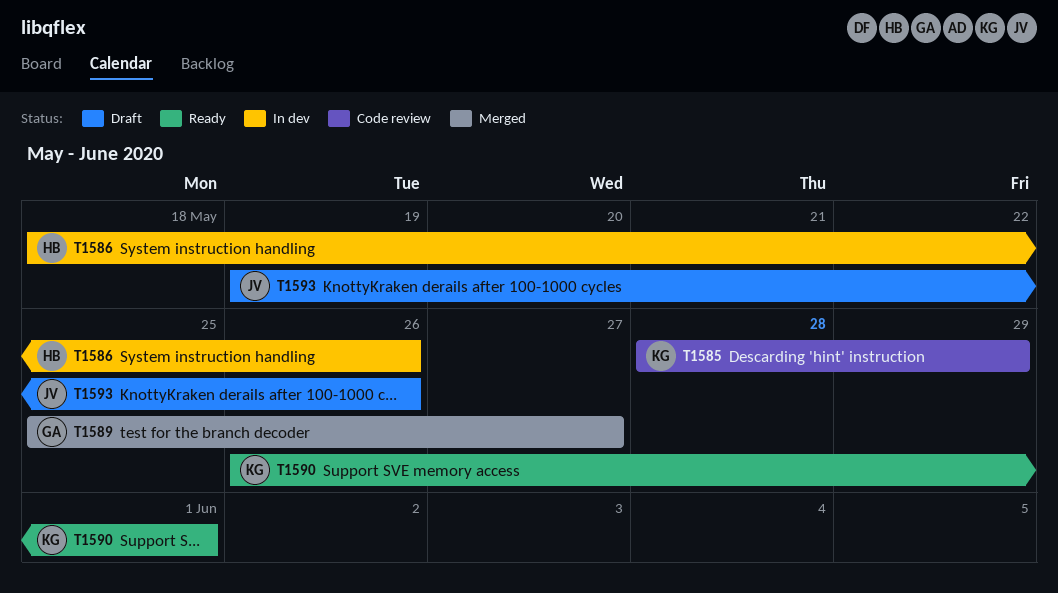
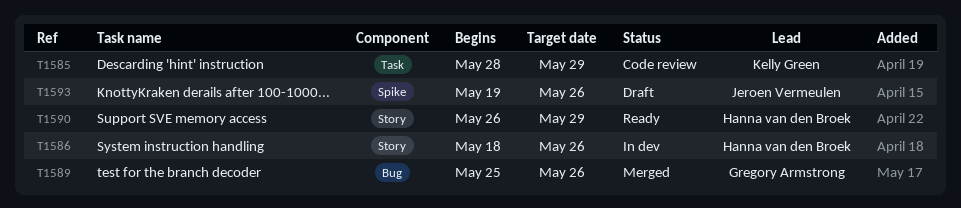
T1589, due: May 27 -> May 26
T1590, owner: Kelly Green -> Hanna van den Broek
T1590, due: Jun 1 -> May 29

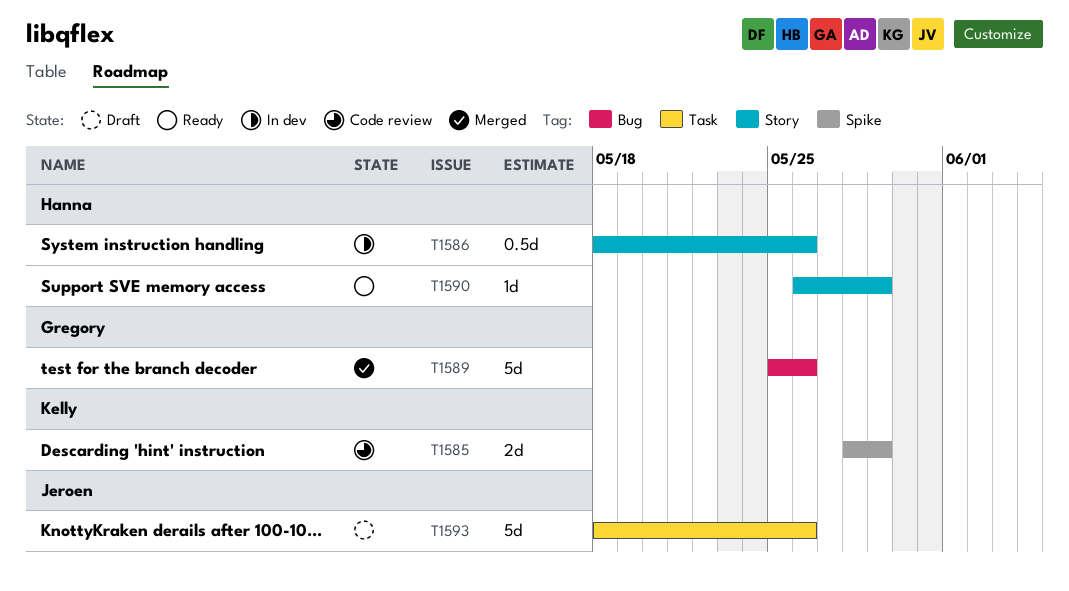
T1585, label: Task -> Spike
T1593, label: Spike -> Task
T1593, start: May 19 -> May 18

